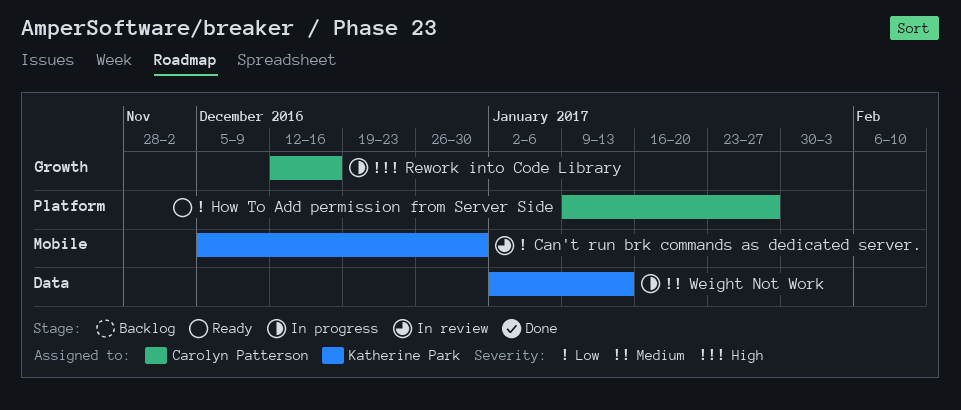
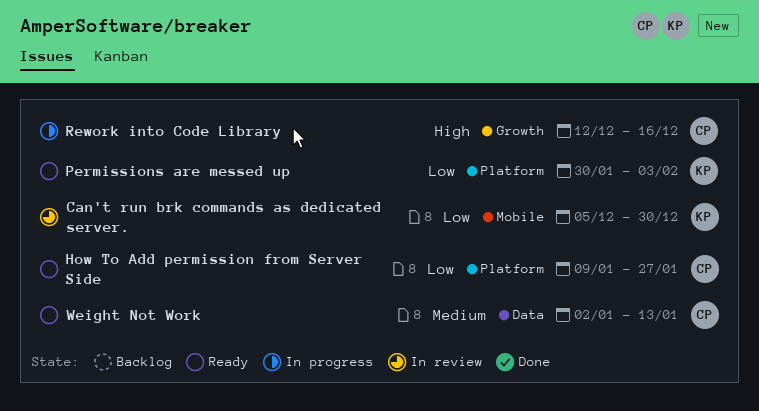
Permissions are messed up: none -> present
Weight Not Work, status: In progress -> Ready
Weight Not Work, owner: Katherine Park -> Carolyn Patterson

